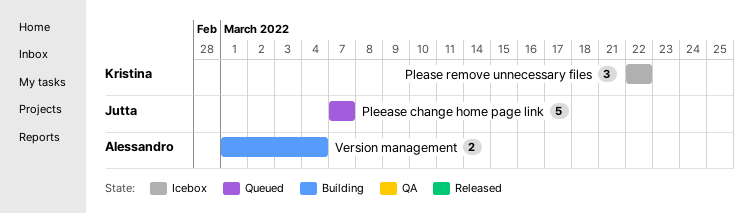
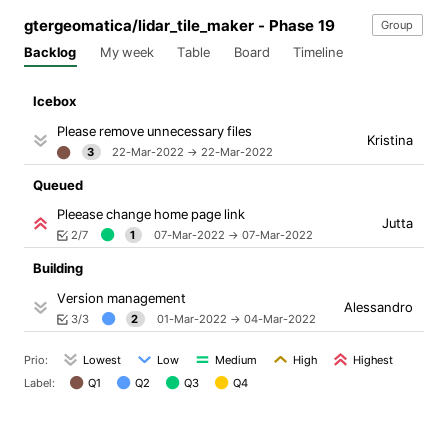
Pleease change home page link, estimate: 5 -> 1

